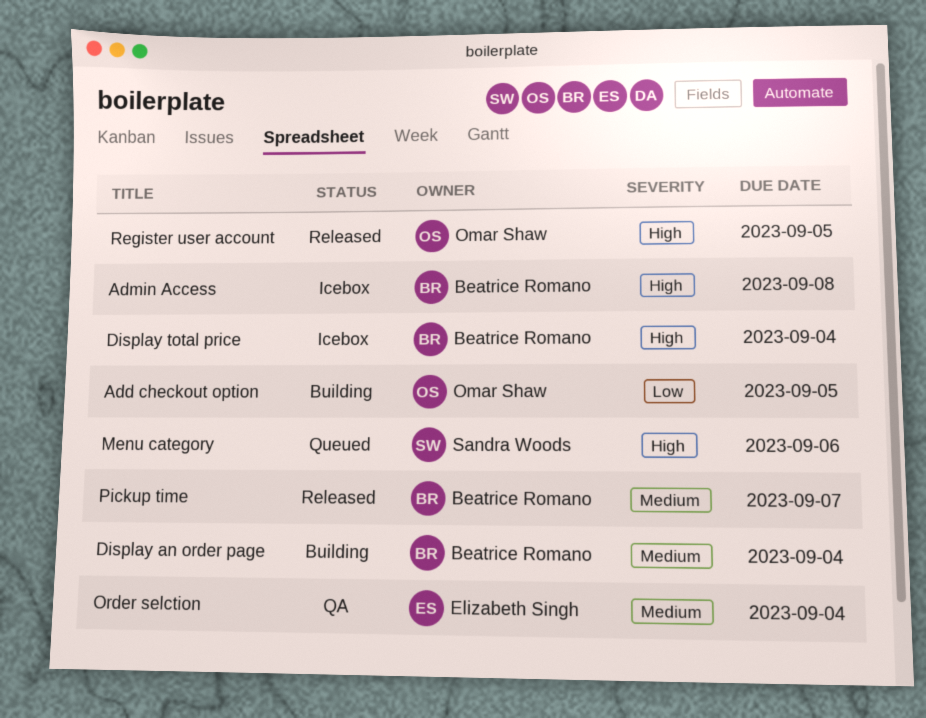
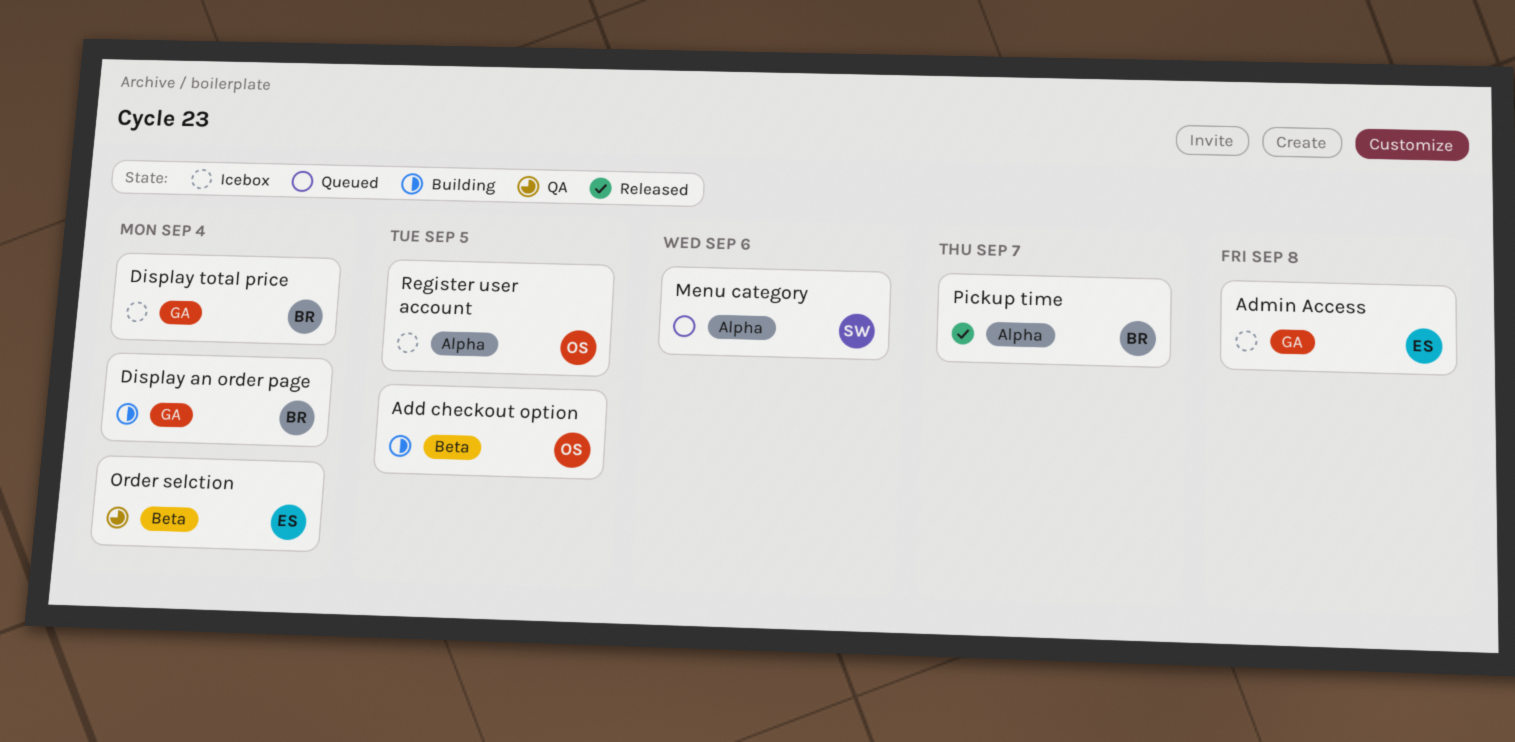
Admin Access, owner: Beatrice Romano -> Elizabeth Singh
Register user account, status: Released -> Icebox

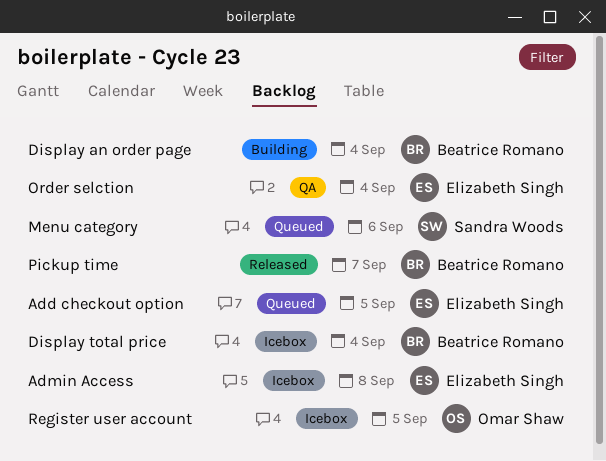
Add checkout option, status: Building -> Queued
Add checkout option, owner: Omar Shaw -> Elizabeth Singh

